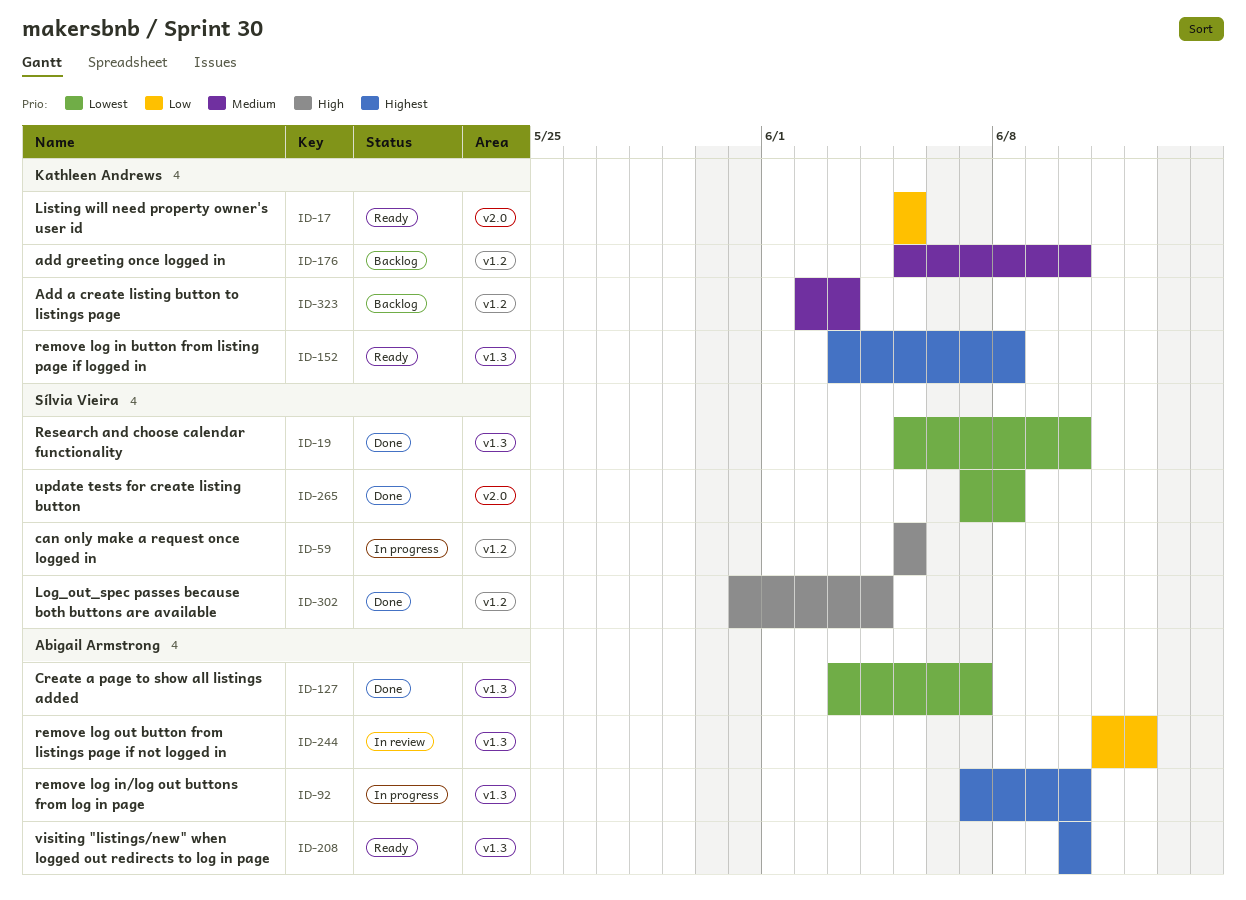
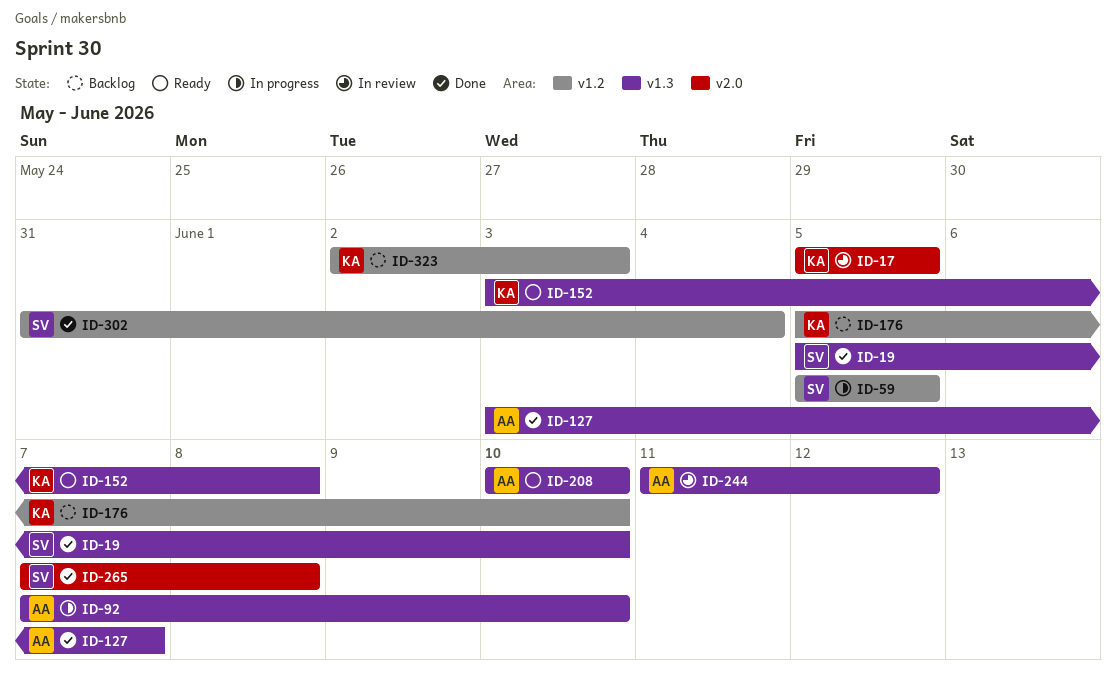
ID-17, status: Ready -> In review

